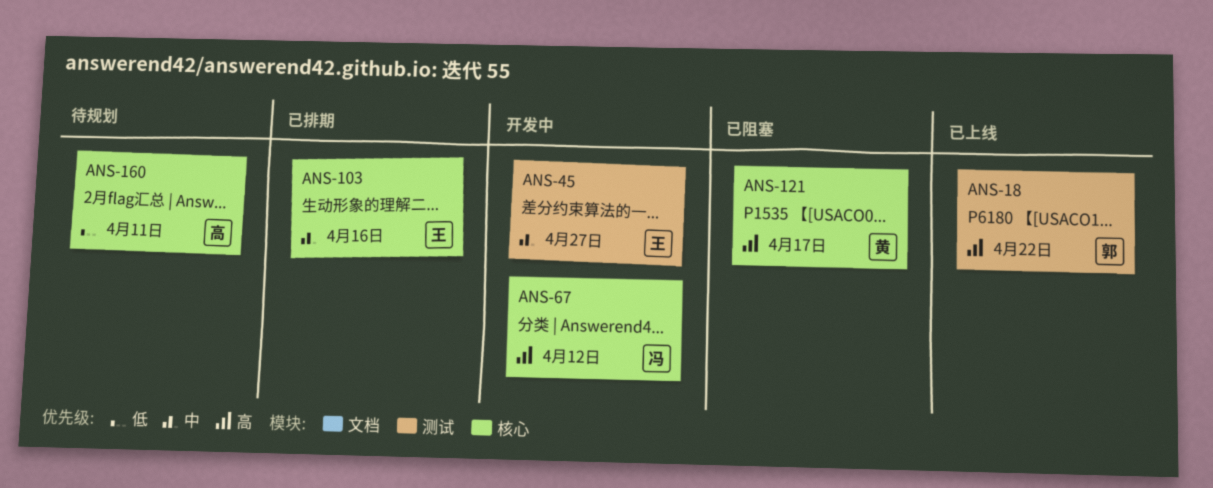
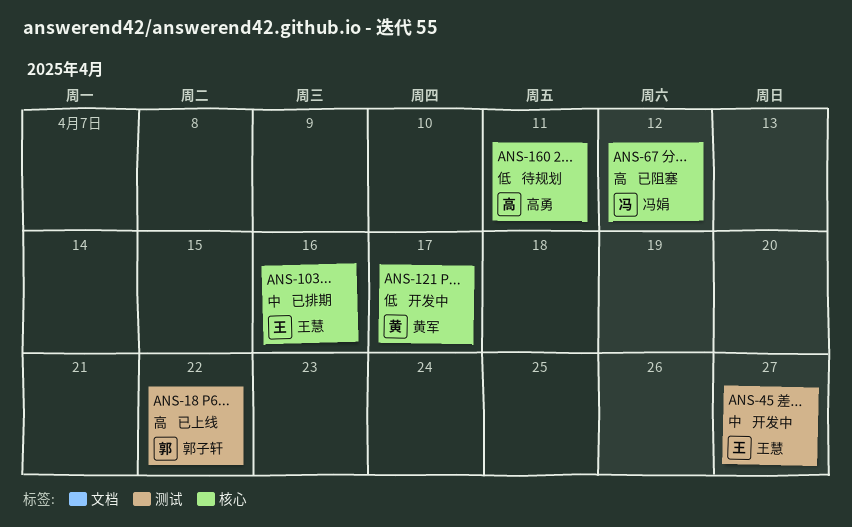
ANS-67, status: 开发中 -> 已阻塞
ANS-121, status: 已阻塞 -> 开发中
ANS-121, priority: 高 -> 低

